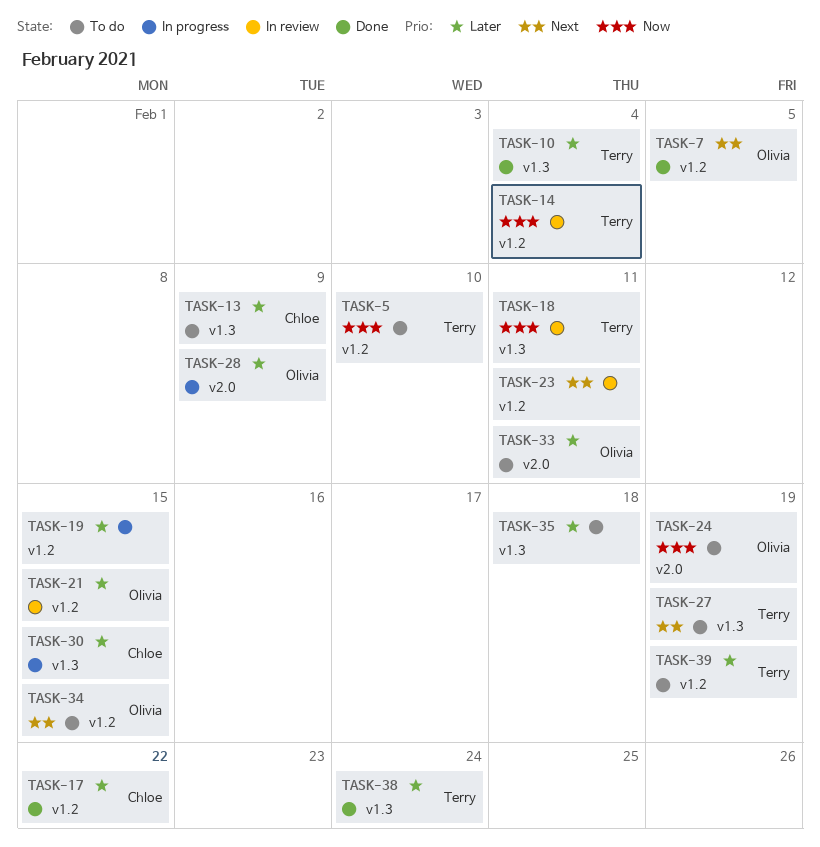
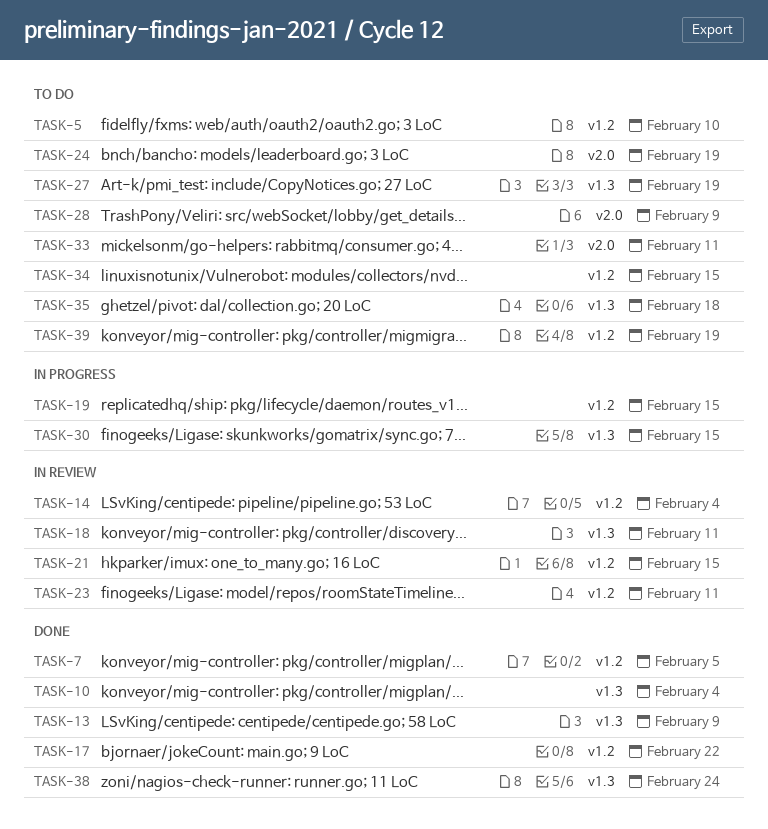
TASK-13, status: To do -> Done
TASK-28, status: In progress -> To do

